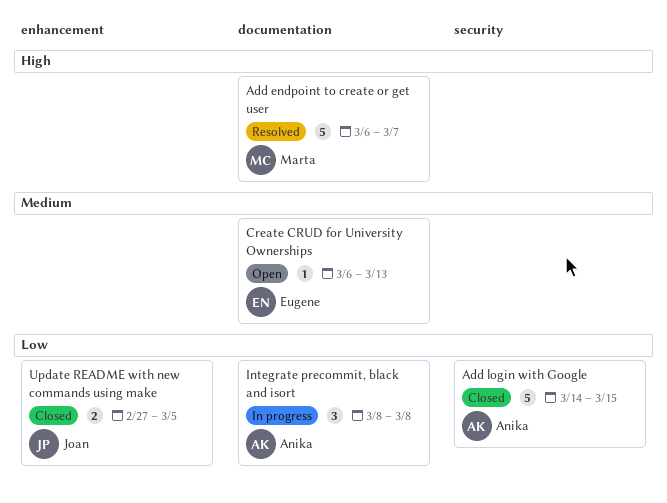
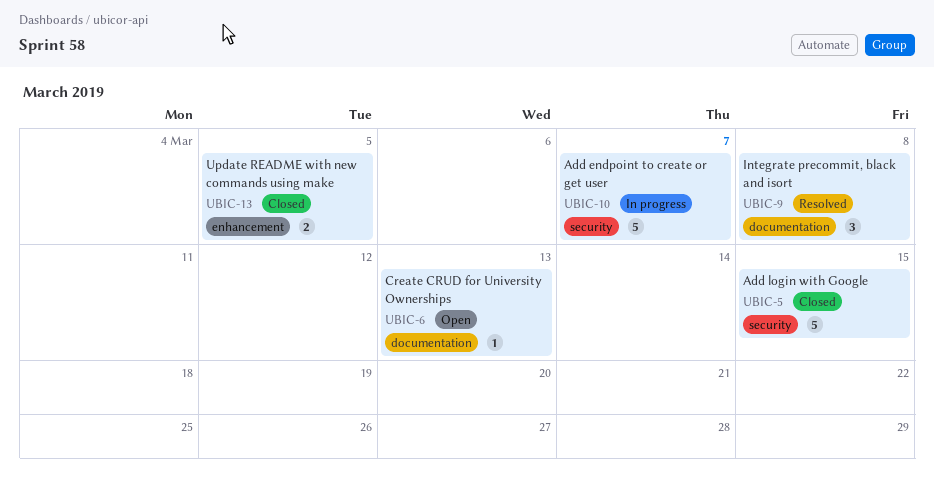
Add endpoint to create or get user, status: Resolved -> In progress
Add endpoint to create or get user, label: documentation -> security
Integrate precommit, black and isort, status: In progress -> Resolved

